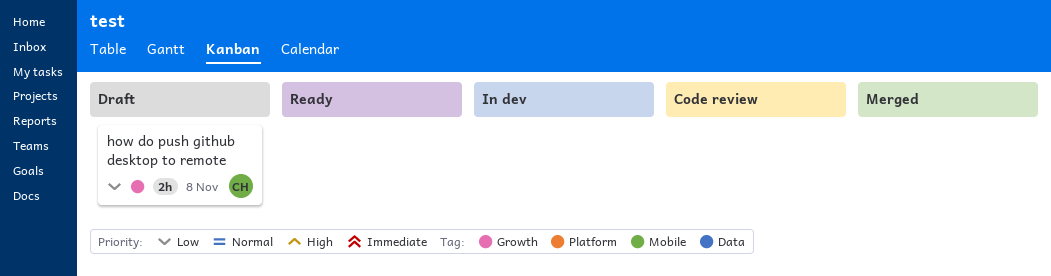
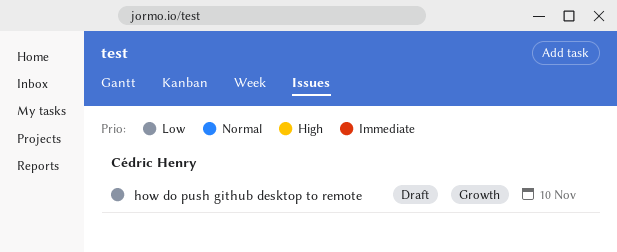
how do push github desktop to remote, due: Nov 8 -> Nov 10

